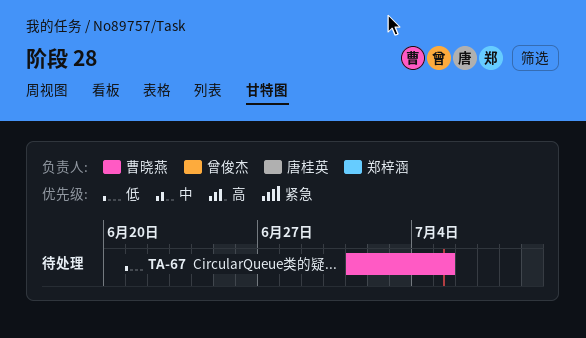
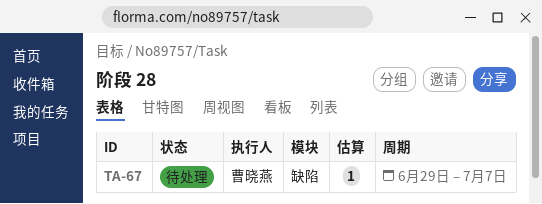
TA-67, start: Jul 1 -> Jun 29
TA-67, due: Jul 5 -> Jul 7

